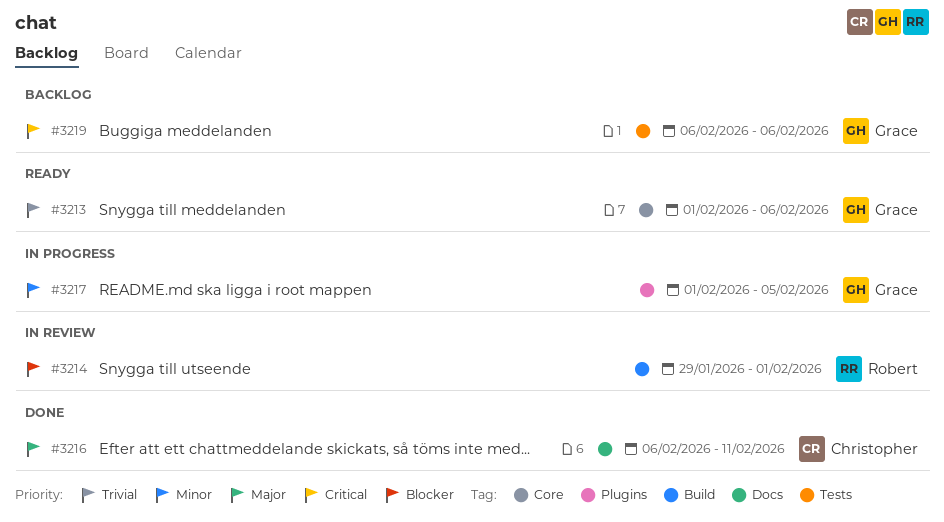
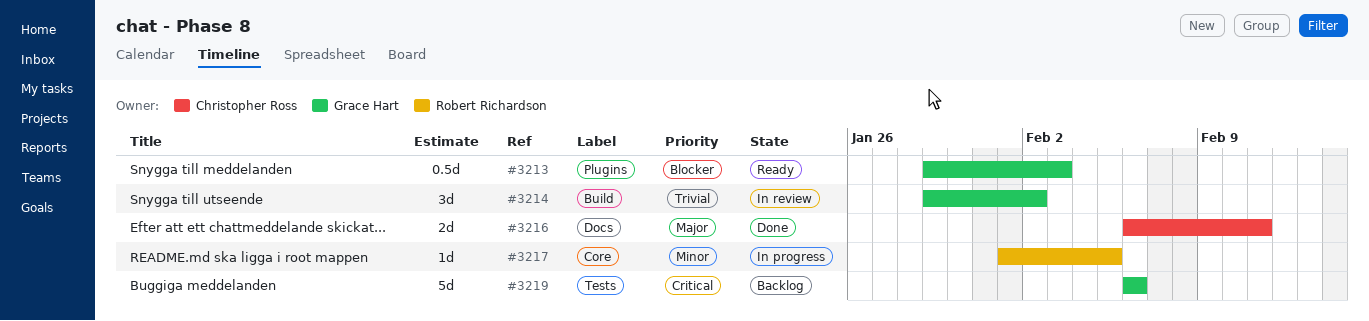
#3213, priority: Trivial -> Blocker
#3213, label: Core -> Plugins
#3213, start: Feb 1 -> Jan 29
#3213, due: Feb 6 -> Feb 3
#3214, owner: Robert Richardson -> Grace Hart
#3214, priority: Blocker -> Trivial
#3214, due: Feb 1 -> Feb 2
#3217, owner: Grace Hart -> Robert Richardson
#3217, label: Plugins -> Core

